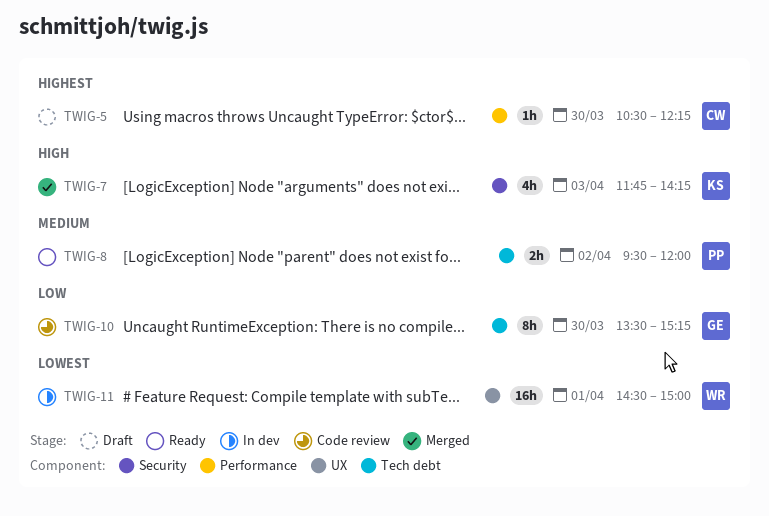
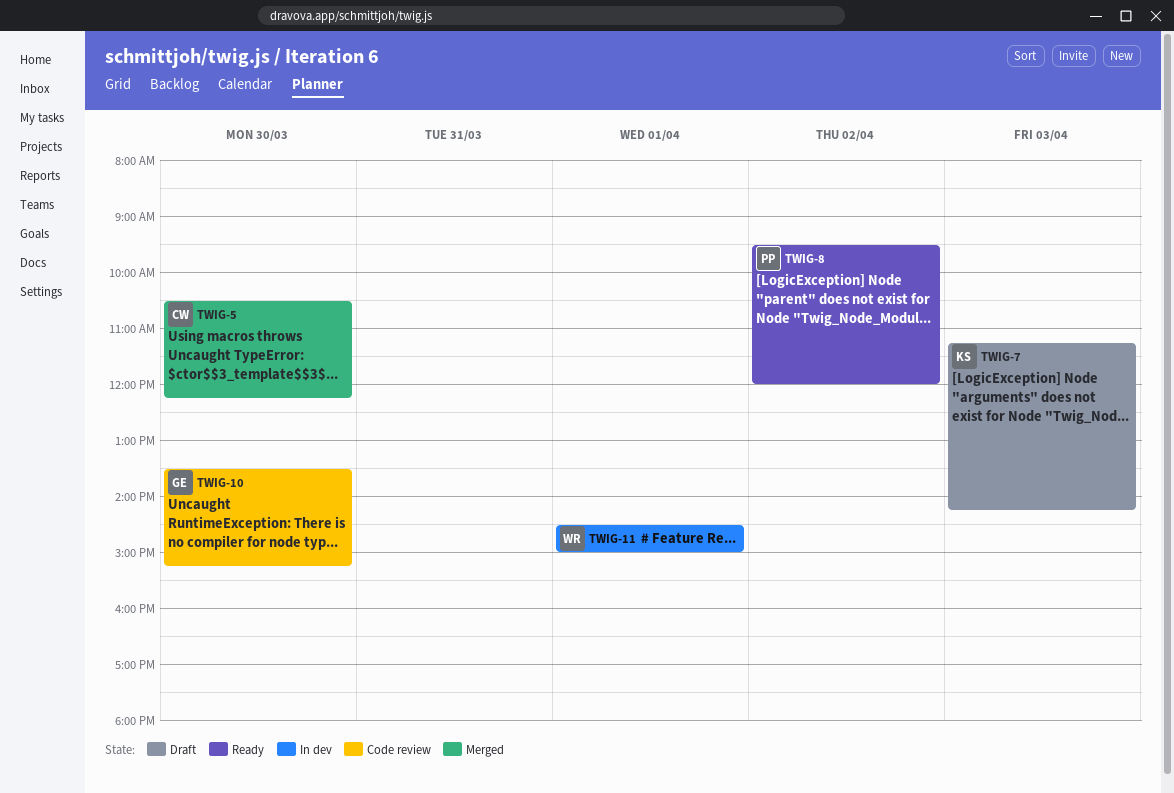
TWIG-5, status: Draft -> Merged
TWIG-7, status: Merged -> Draft
TWIG-7, begins: 11:45 -> 11:15

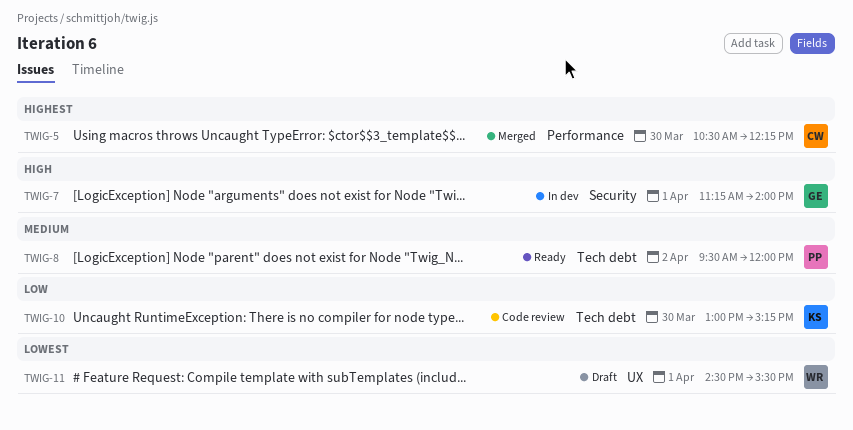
TWIG-7, status: Draft -> In dev
TWIG-7, owner: KS -> GE
TWIG-7, day: Apr 3 -> Apr 1
TWIG-7, ends: 14:15 -> 14:00
TWIG-10, owner: GE -> KS
TWIG-10, begins: 13:30 -> 13:00
TWIG-11, status: In dev -> Draft
TWIG-11, ends: 15:00 -> 15:30

